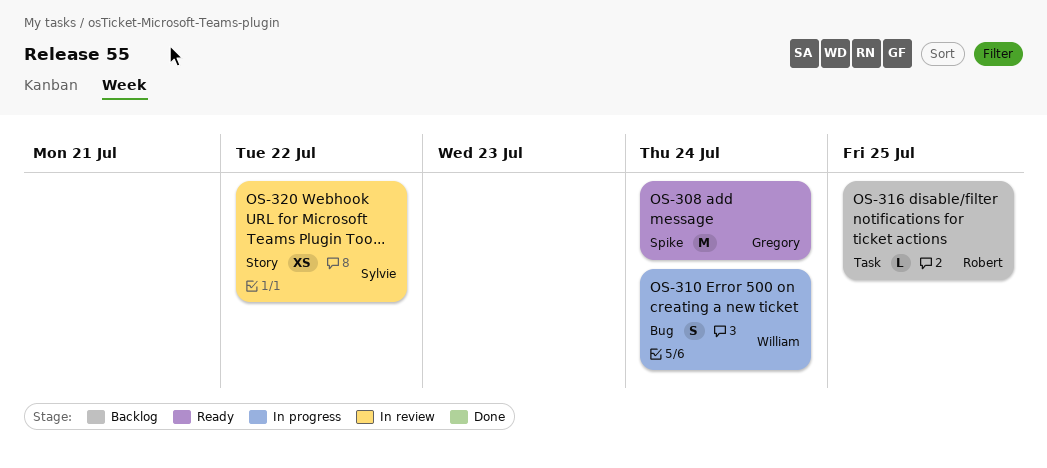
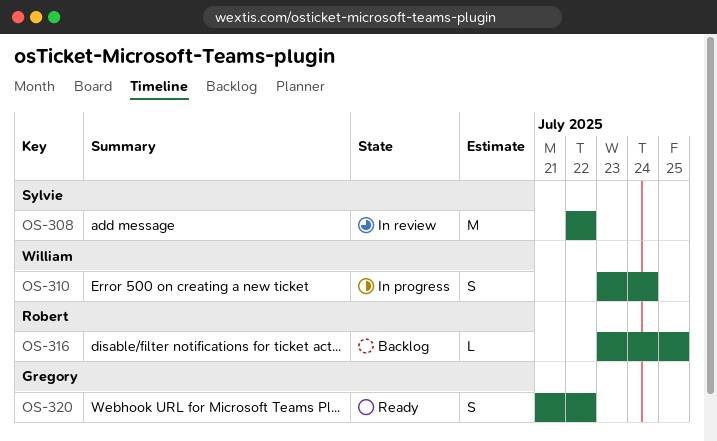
OS-308, status: Ready -> In review
OS-308, owner: Gregory -> Sylvie
OS-308, due: Jul 24 -> Jul 22
OS-320, status: In review -> Ready
OS-320, owner: Sylvie -> Gregory
OS-320, estimate: XS -> S

